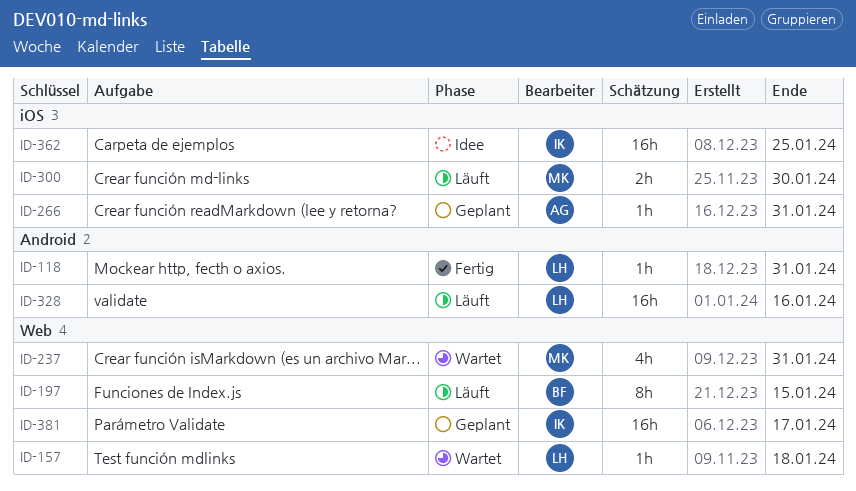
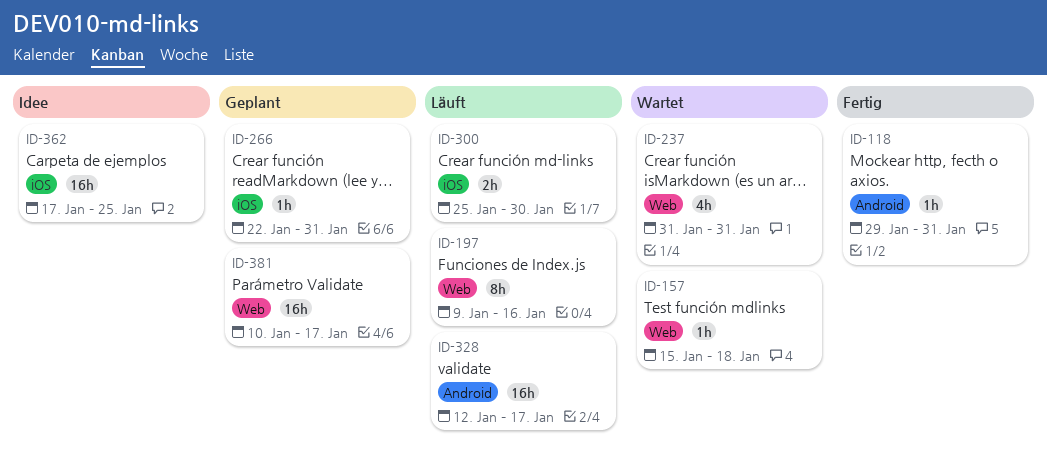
ID-197, due: Jan 15 -> Jan 16
ID-328, due: Jan 16 -> Jan 17

